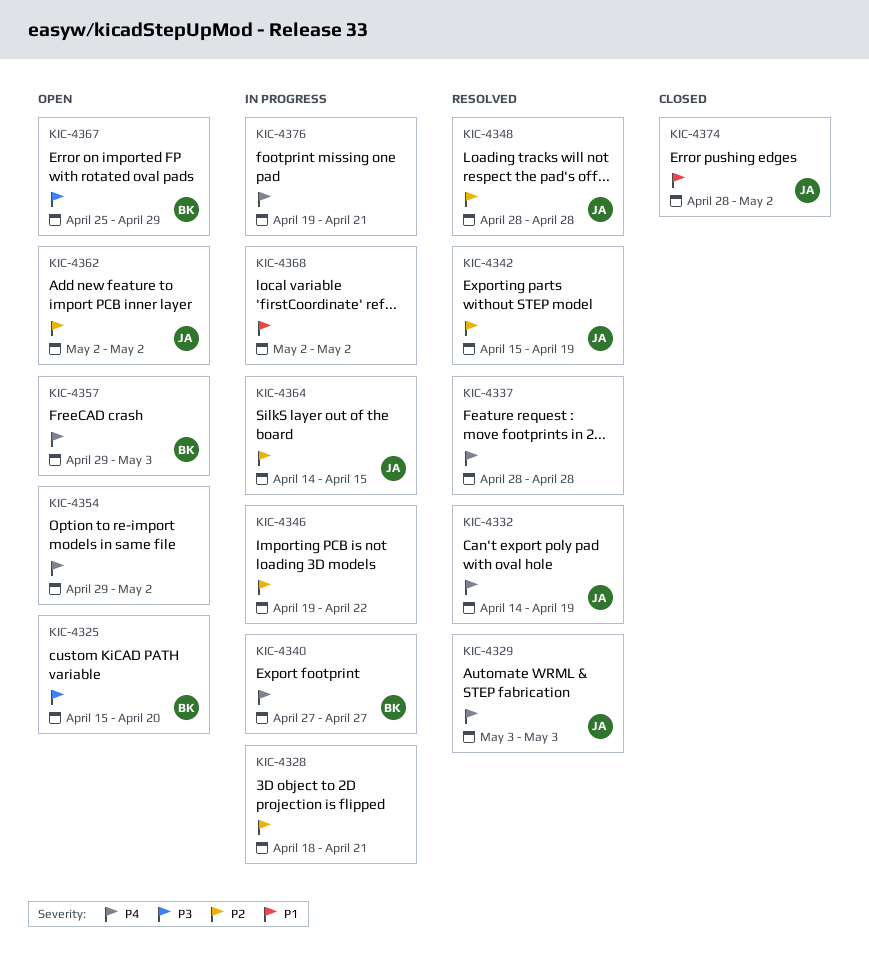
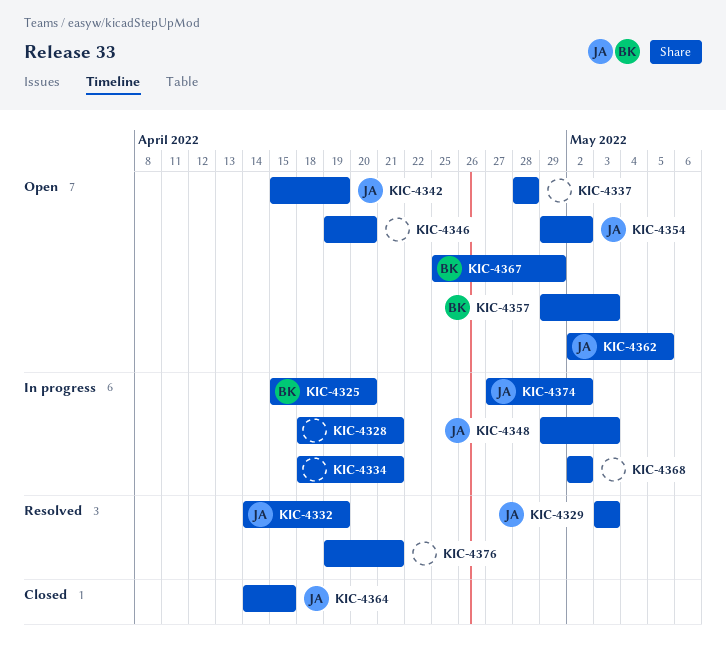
KIC-4325, status: Open -> In progress
KIC-4334: none -> present
KIC-4337, status: Resolved -> Open
KIC-4340: present -> none
KIC-4342, status: Resolved -> Open
KIC-4346, status: In progress -> Open
KIC-4346, due: Apr 22 -> Apr 20
KIC-4348, status: Resolved -> In progress
KIC-4348, start: Apr 28 -> Apr 29
KIC-4348, due: Apr 28 -> May 3
KIC-4354, owner: none -> JA
KIC-4362, due: May 2 -> May 5
KIC-4364, status: In progress -> Closed
KIC-4374, status: Closed -> In progress
KIC-4374, start: Apr 28 -> Apr 27
KIC-4376, status: In progress -> Resolved

